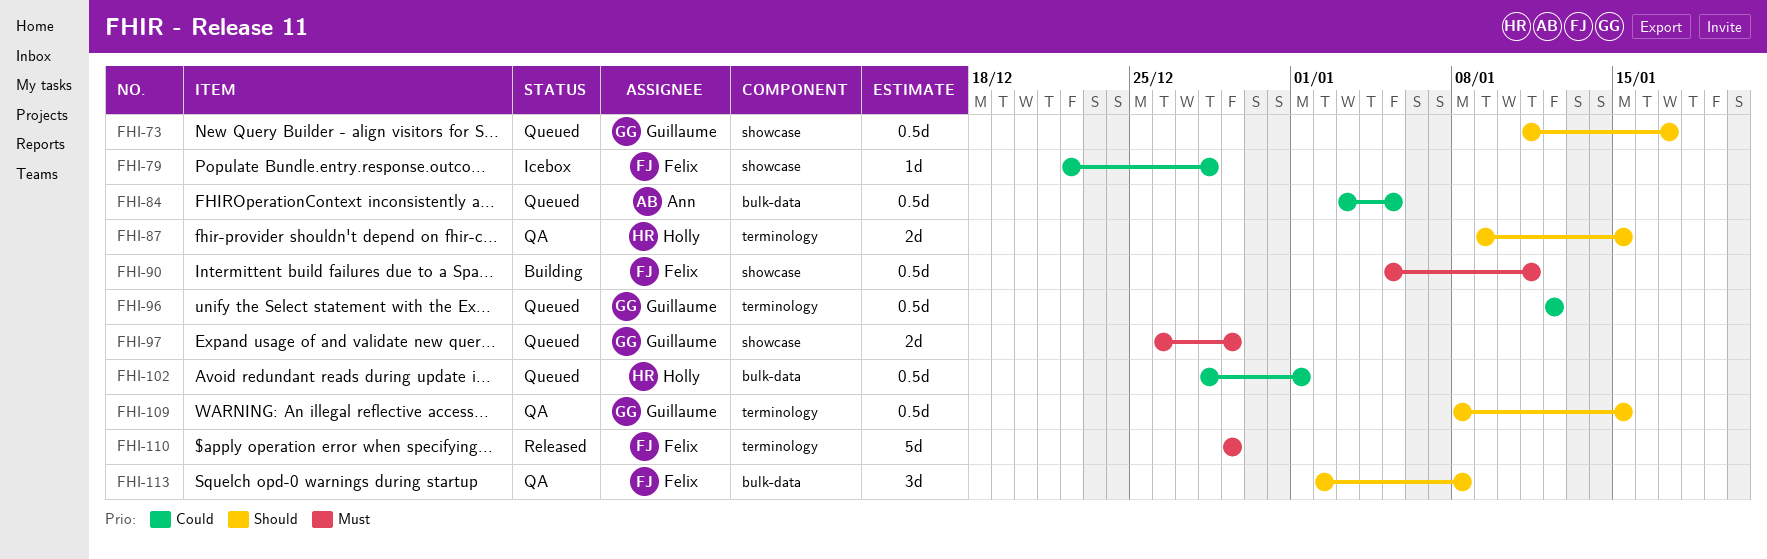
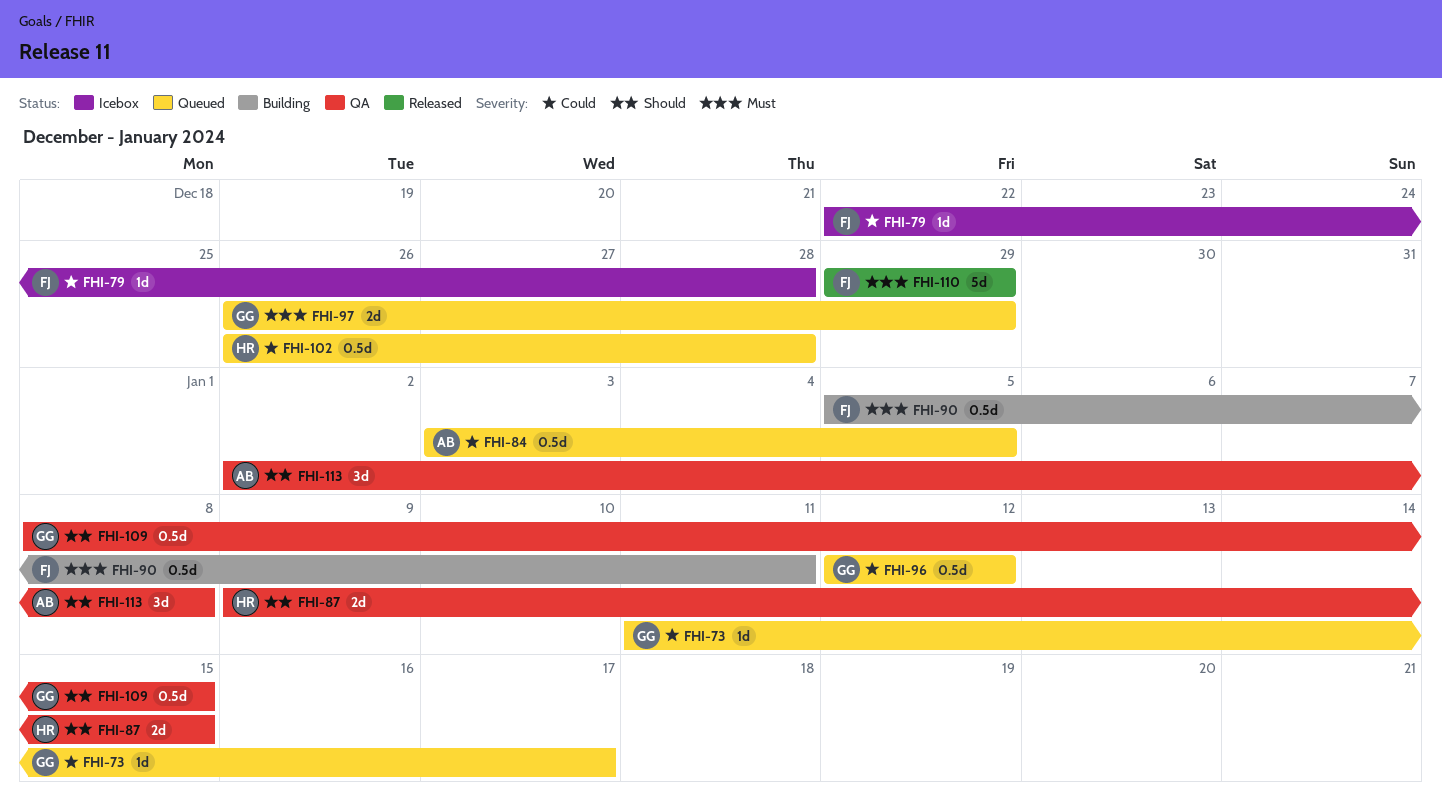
FHI-73, priority: Should -> Could
FHI-73, estimate: 0.5d -> 1d
FHI-102, start: Dec 28 -> Dec 26
FHI-102, due: Jan 1 -> Dec 28
FHI-113, owner: Felix -> Ann

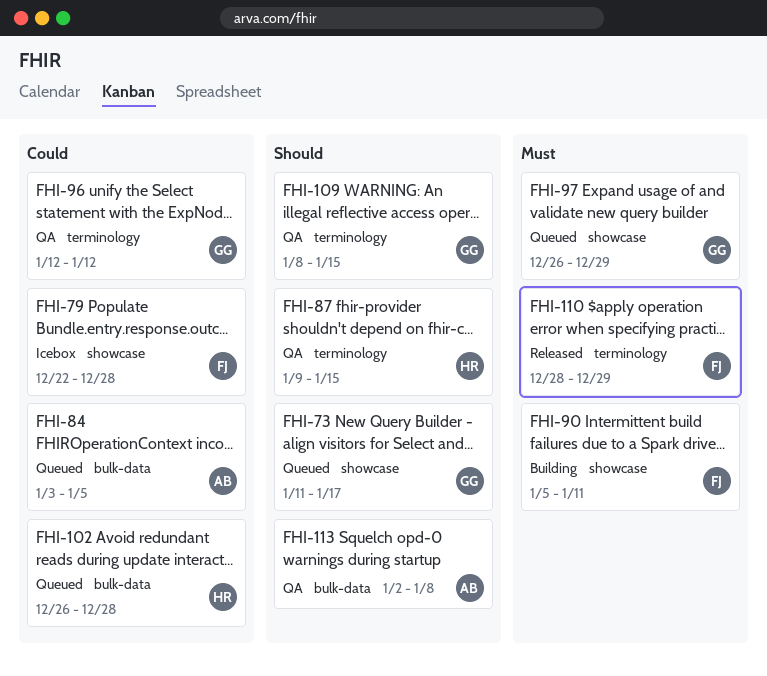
FHI-73, priority: Could -> Should
FHI-96, status: Queued -> QA
FHI-110, start: Dec 29 -> Dec 28

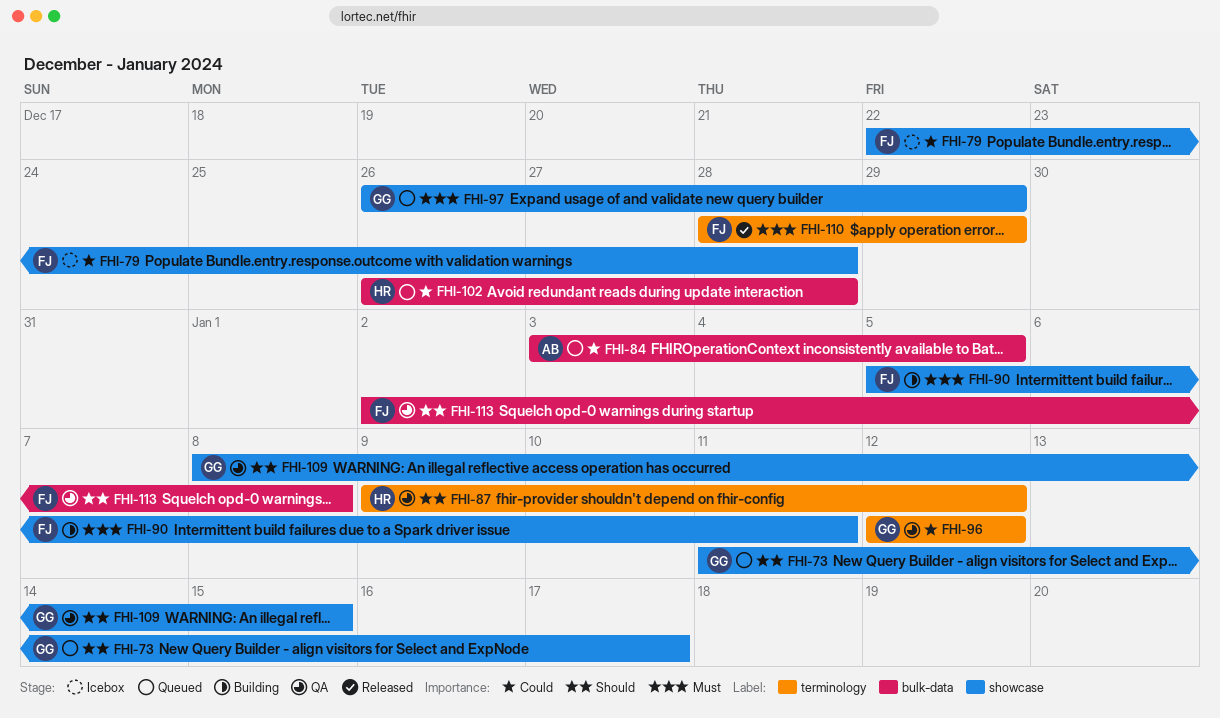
FHI-87, due: Jan 15 -> Jan 12
FHI-109, label: terminology -> showcase
FHI-113, owner: AB -> FJ

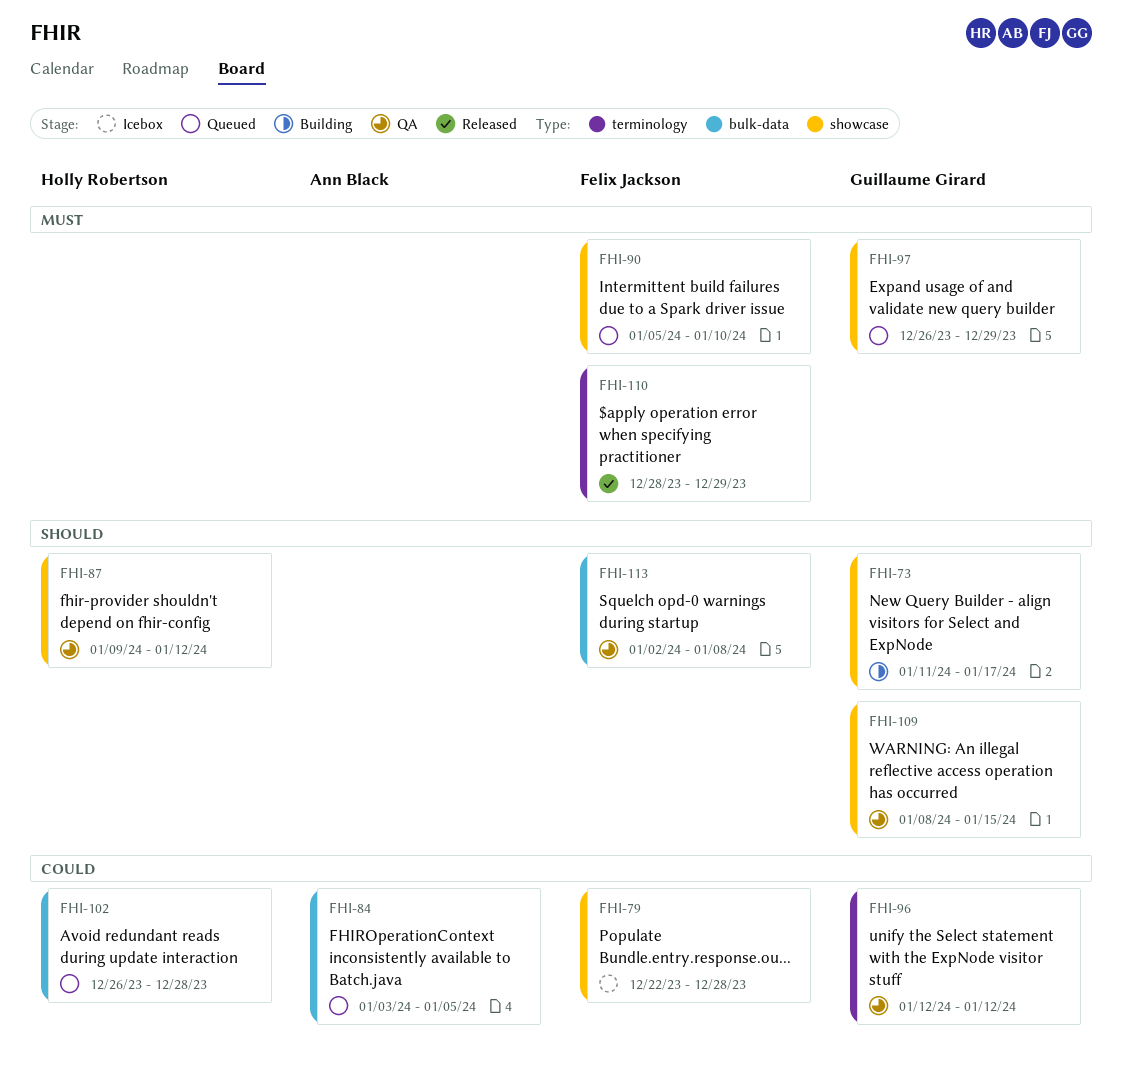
FHI-73, status: Queued -> Building
FHI-87, label: terminology -> showcase
FHI-90, status: Building -> Queued
FHI-90, due: Jan 11 -> Jan 10

